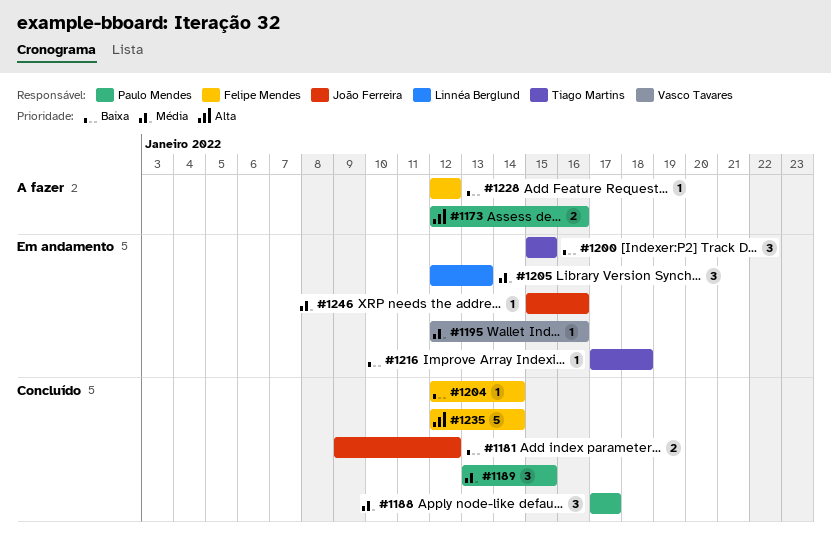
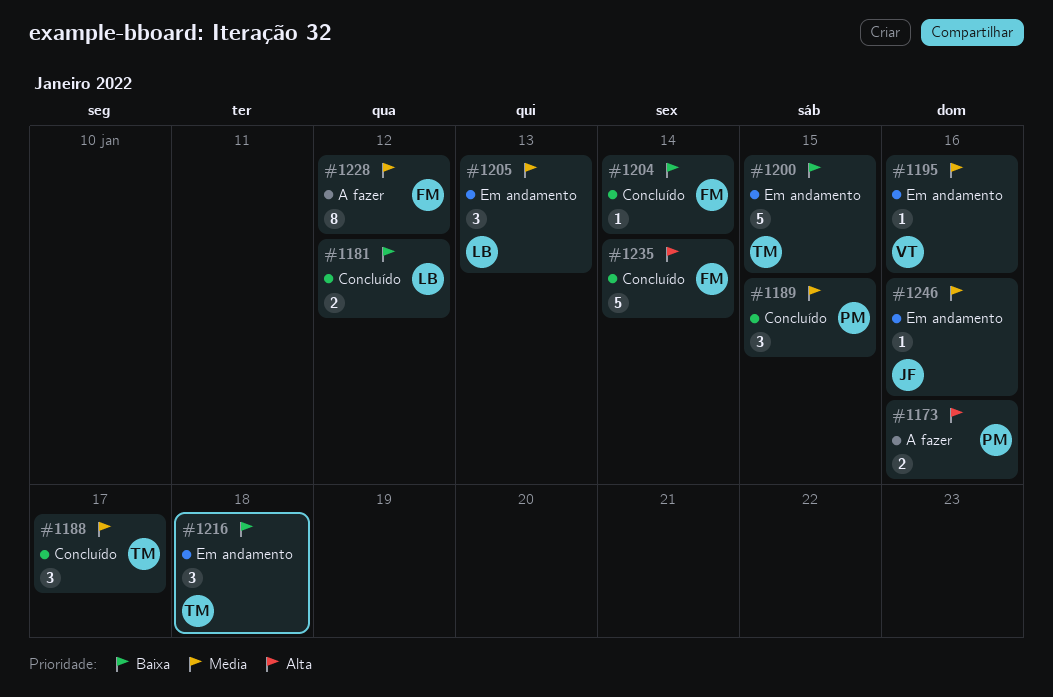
#1181, owner: João Ferreira -> Linnéa Berglund
#1188, owner: Paulo Mendes -> Tiago Martins
#1200, estimate: 3 -> 5
#1216, estimate: 1 -> 3
#1228, priority: Baixa -> Média
#1228, estimate: 1 -> 8

